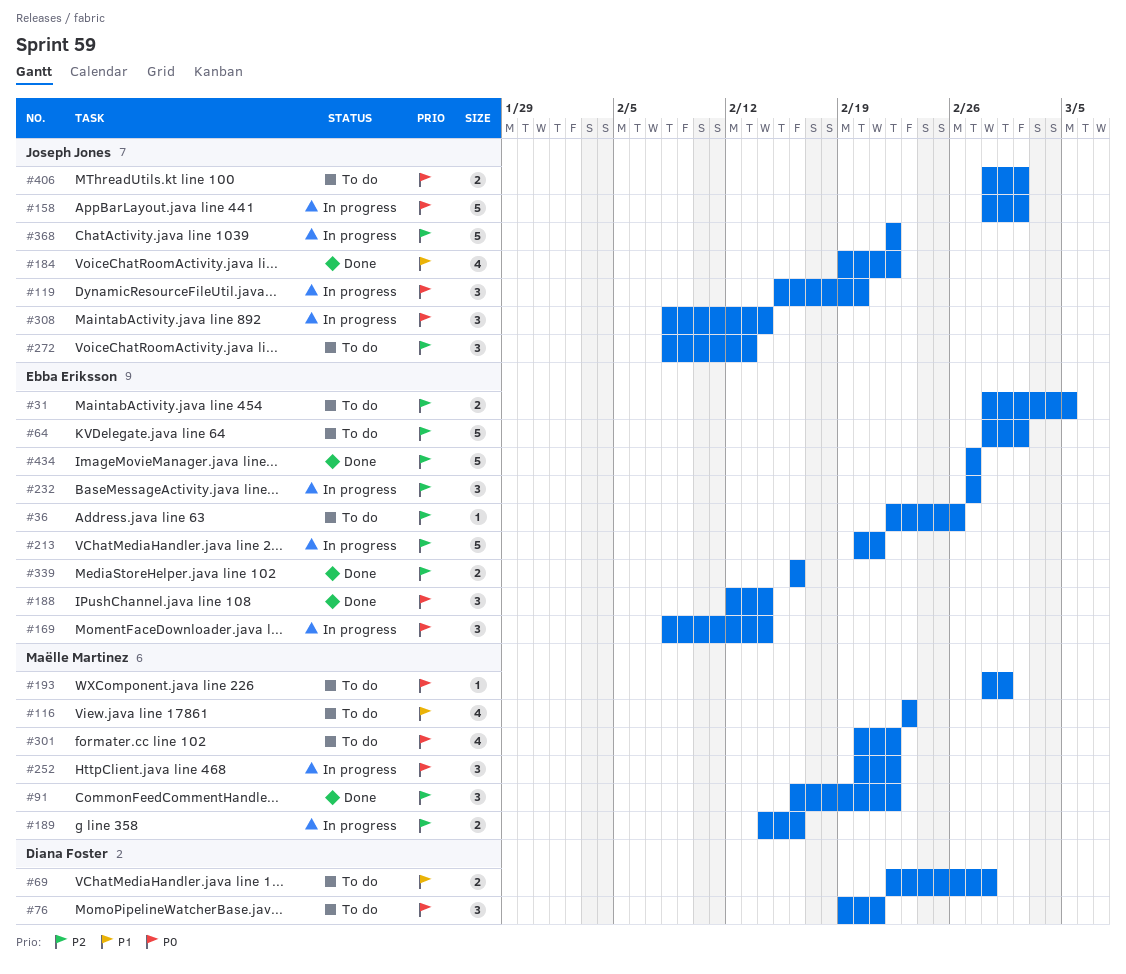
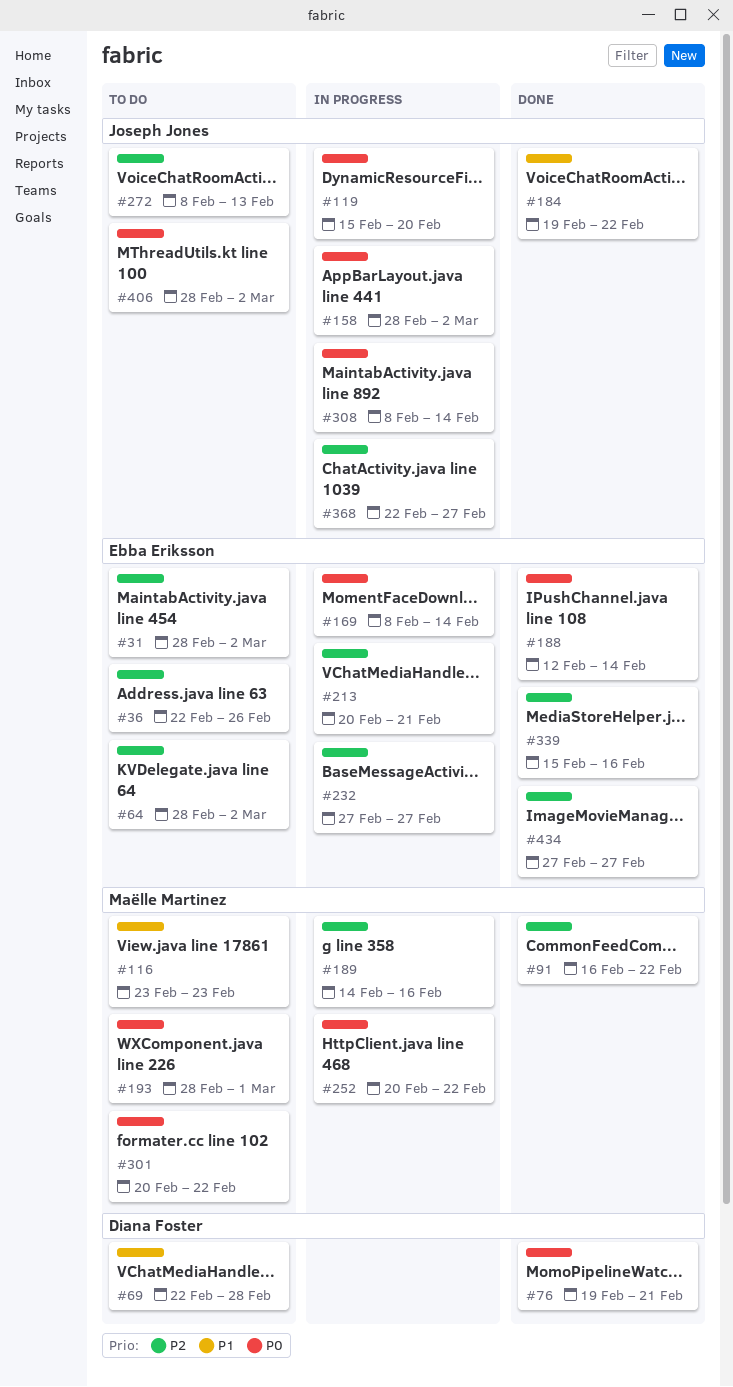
#31, due: Mar 5 -> Mar 2
#76, status: To do -> Done
#339, start: Feb 16 -> Feb 15
#368, due: Feb 22 -> Feb 27

